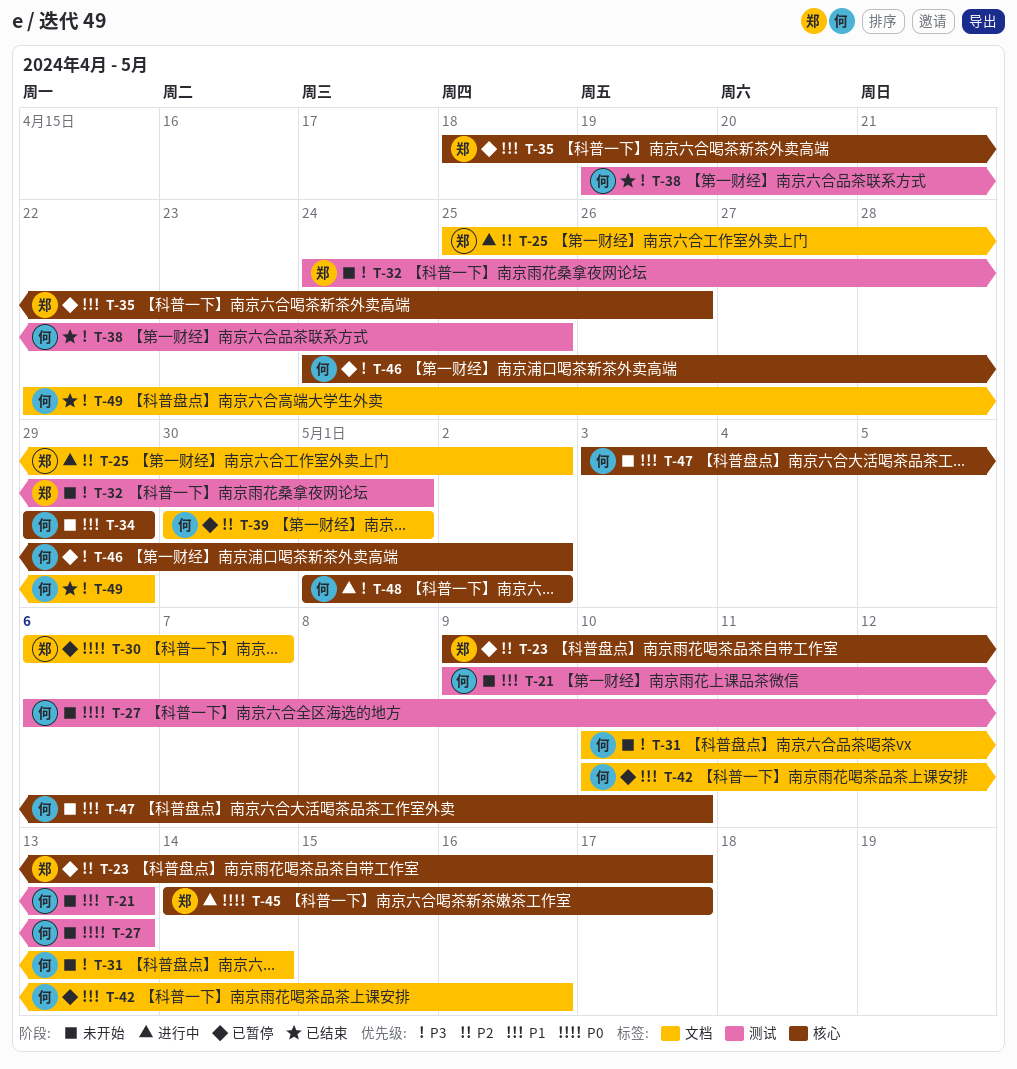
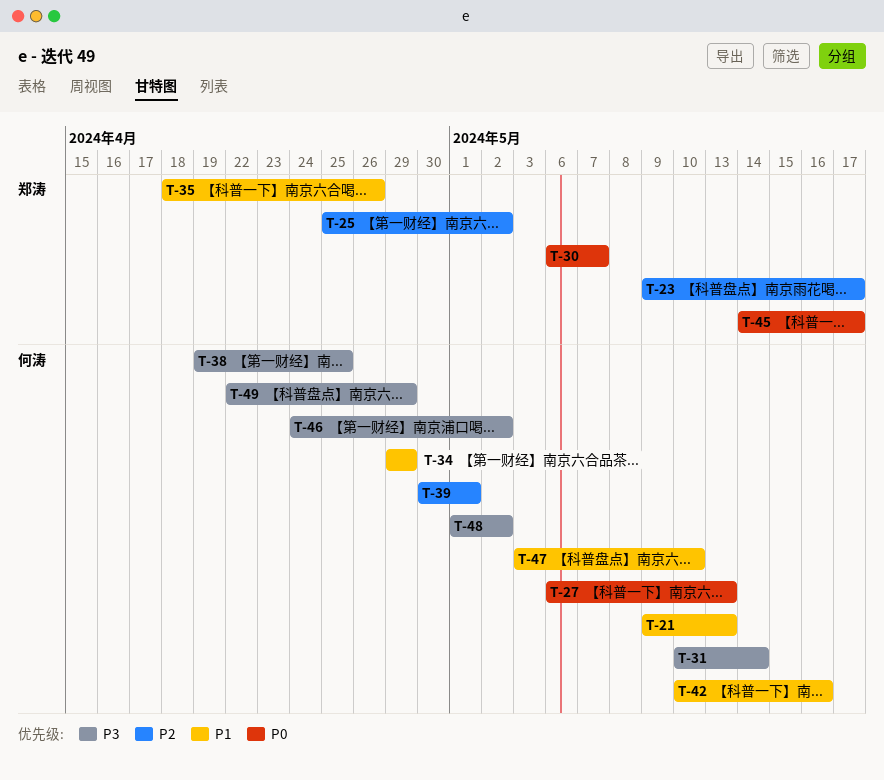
T-32: present -> none

